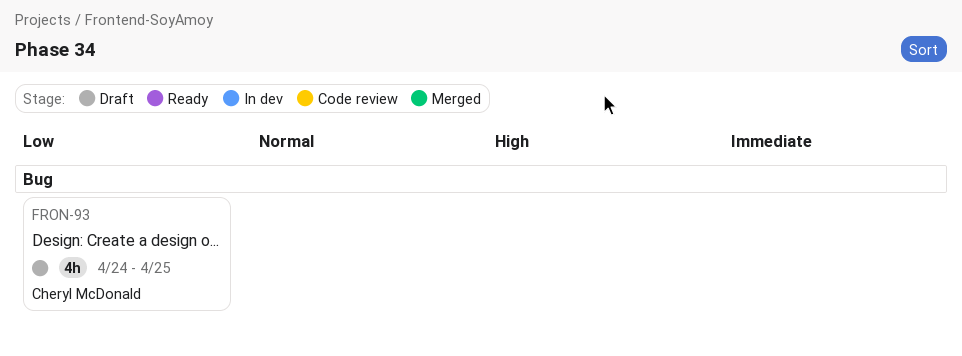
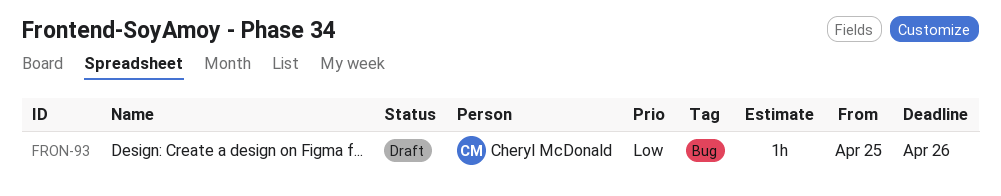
FRON-93, estimate: 4h -> 1h
FRON-93, start: Apr 24 -> Apr 25
FRON-93, due: Apr 25 -> Apr 26

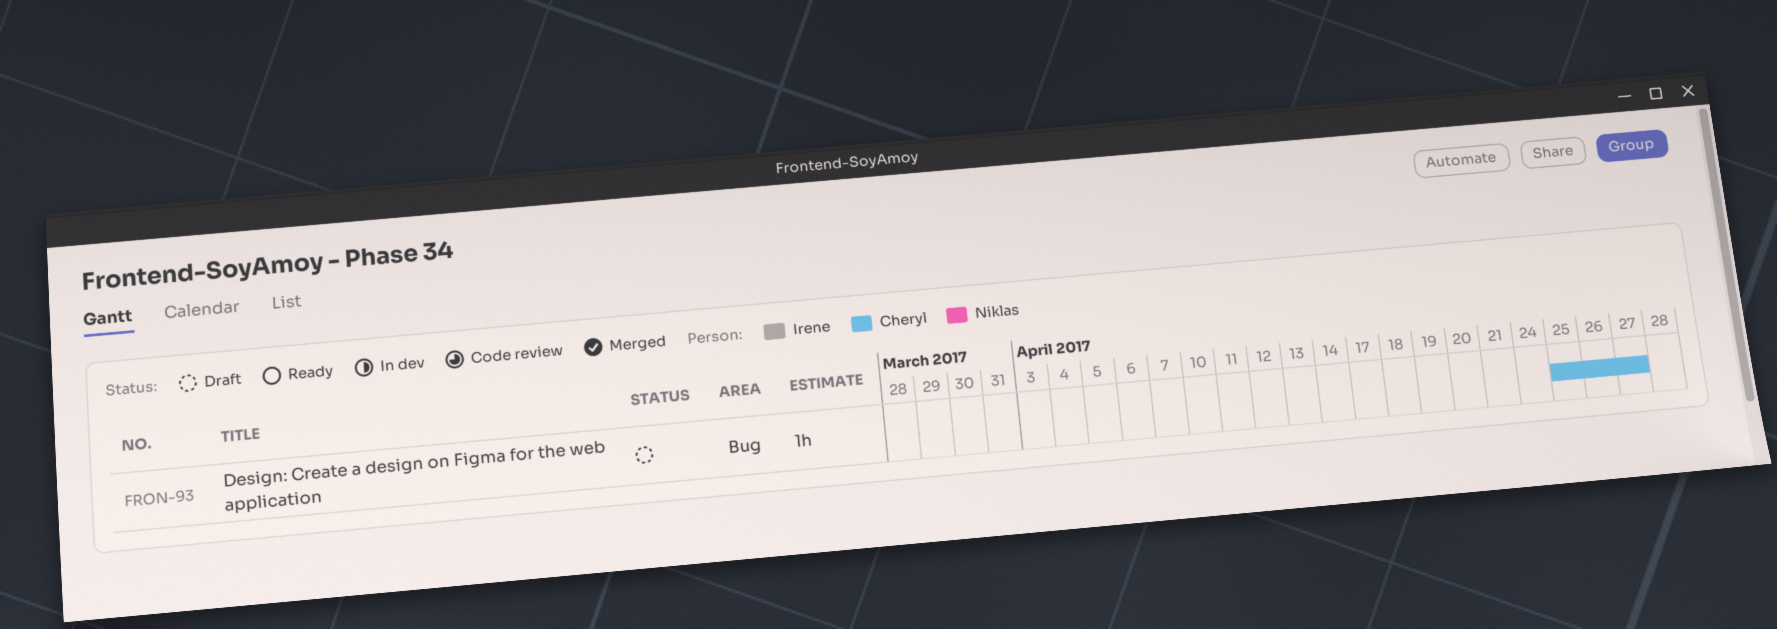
FRON-93, due: Apr 26 -> Apr 27

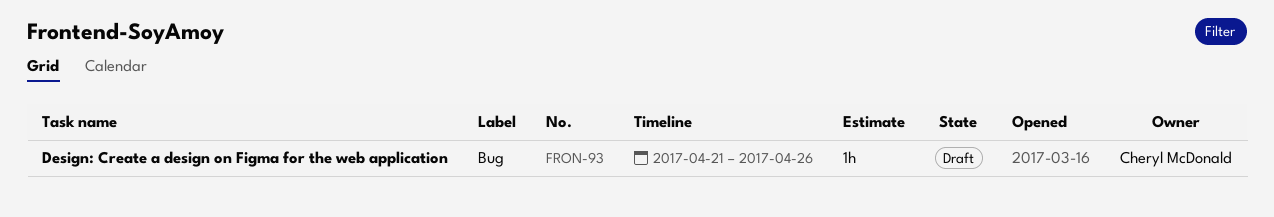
FRON-93, start: Apr 25 -> Apr 21
FRON-93, due: Apr 27 -> Apr 26

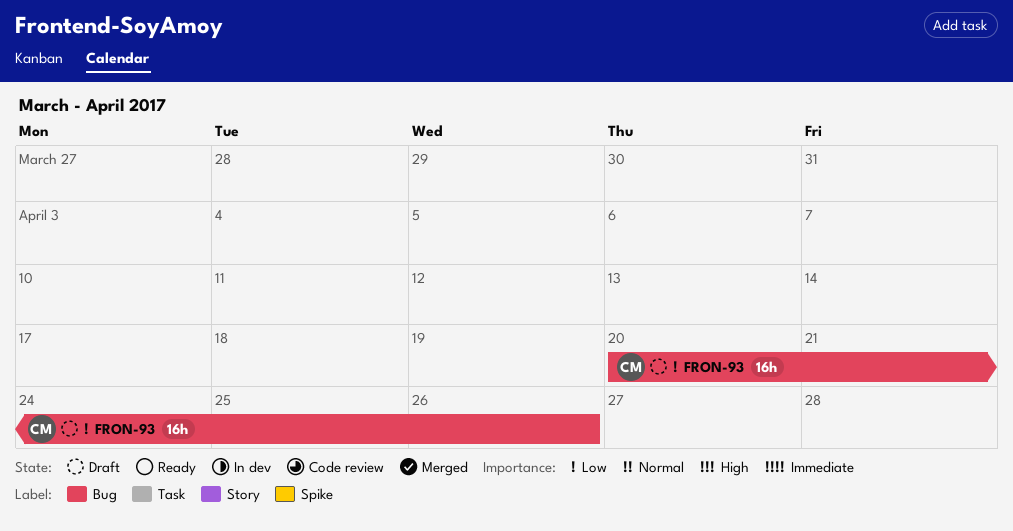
FRON-93, estimate: 1h -> 16h
FRON-93, start: Apr 21 -> Apr 20

